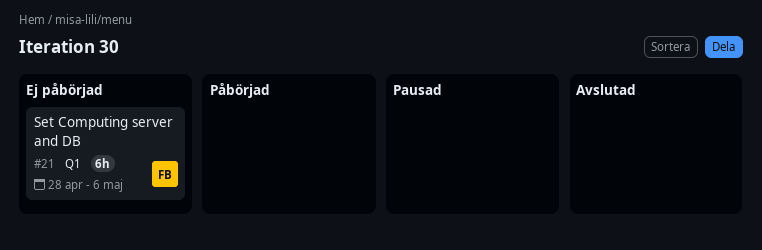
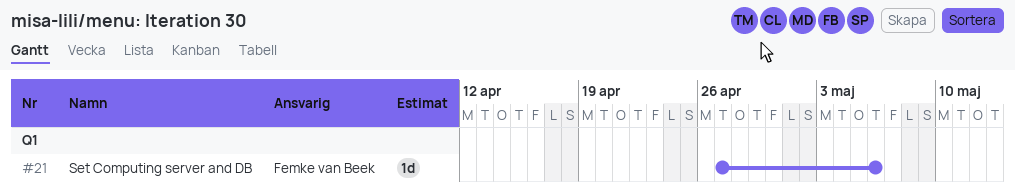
#21, estimate: 6h -> 1d
#21, start: Apr 28 -> Apr 27

